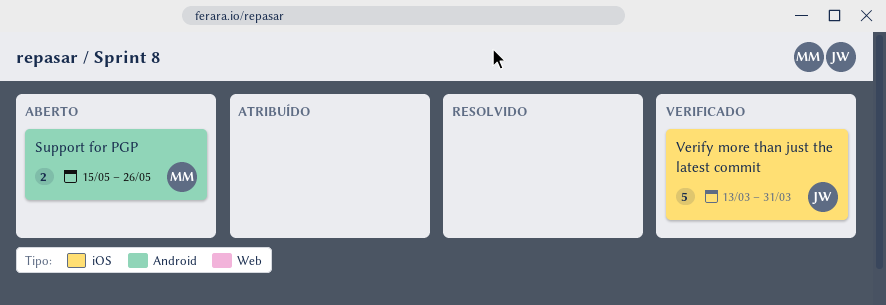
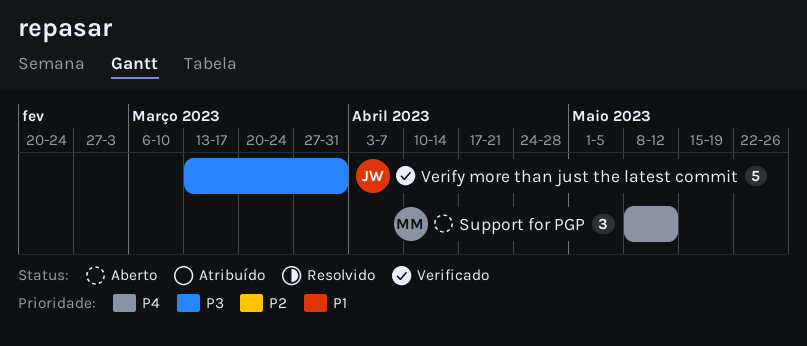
Support for PGP, estimate: 2 -> 3
Support for PGP, start: May 15 -> May 8
Support for PGP, due: May 26 -> May 12

